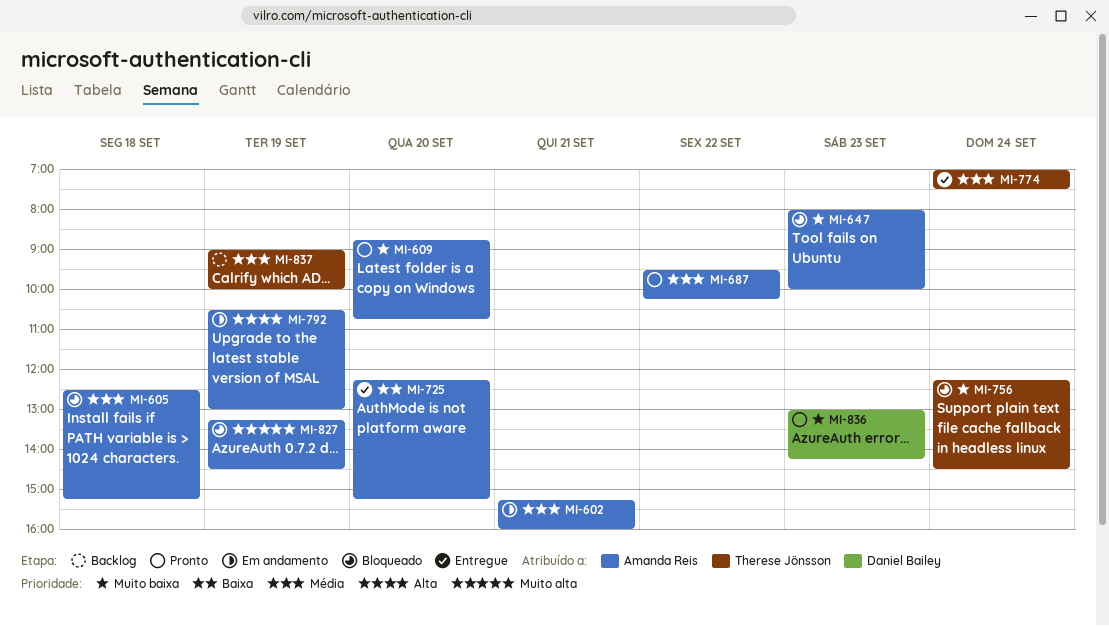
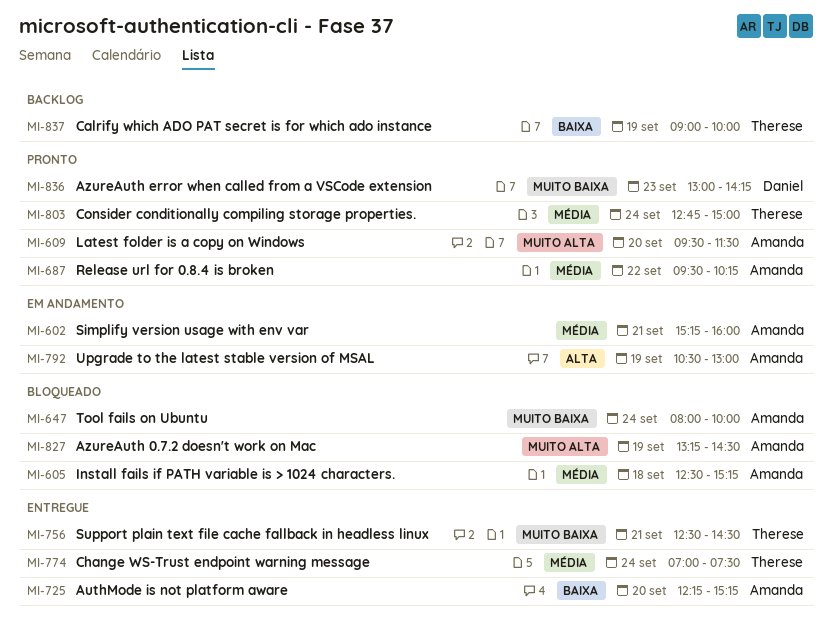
MI-609, priority: Muito baixa -> Muito alta
MI-609, begins: 08:45 -> 09:30
MI-609, ends: 10:45 -> 11:30
MI-647, day: Sep 23 -> Sep 24
MI-756, status: Bloqueado -> Entregue
MI-756, day: Sep 24 -> Sep 21
MI-756, begins: 12:15 -> 12:30
MI-803: none -> present
MI-837, priority: Média -> Baixa

